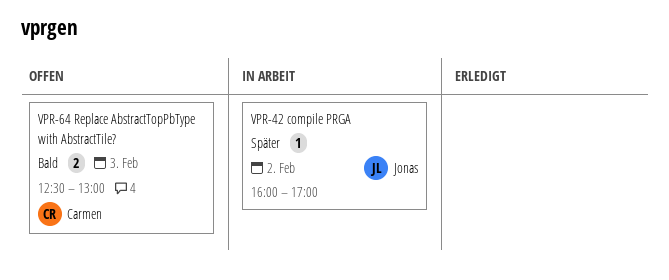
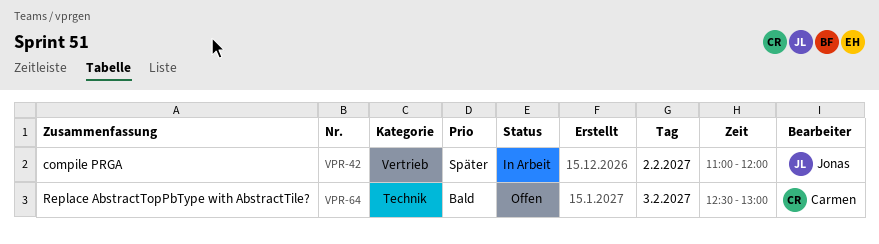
VPR-42, begins: 16:00 -> 11:00
VPR-42, ends: 17:00 -> 12:00

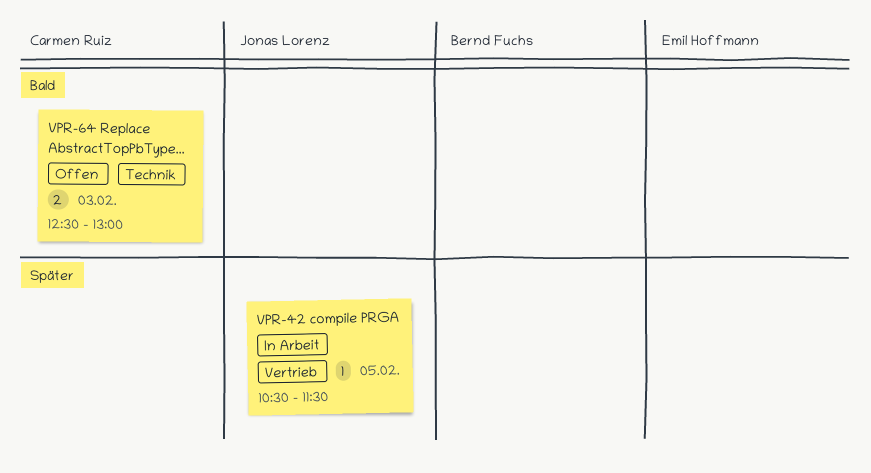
VPR-42, day: Feb 2 -> Feb 5
VPR-42, begins: 11:00 -> 10:30
VPR-42, ends: 12:00 -> 11:30

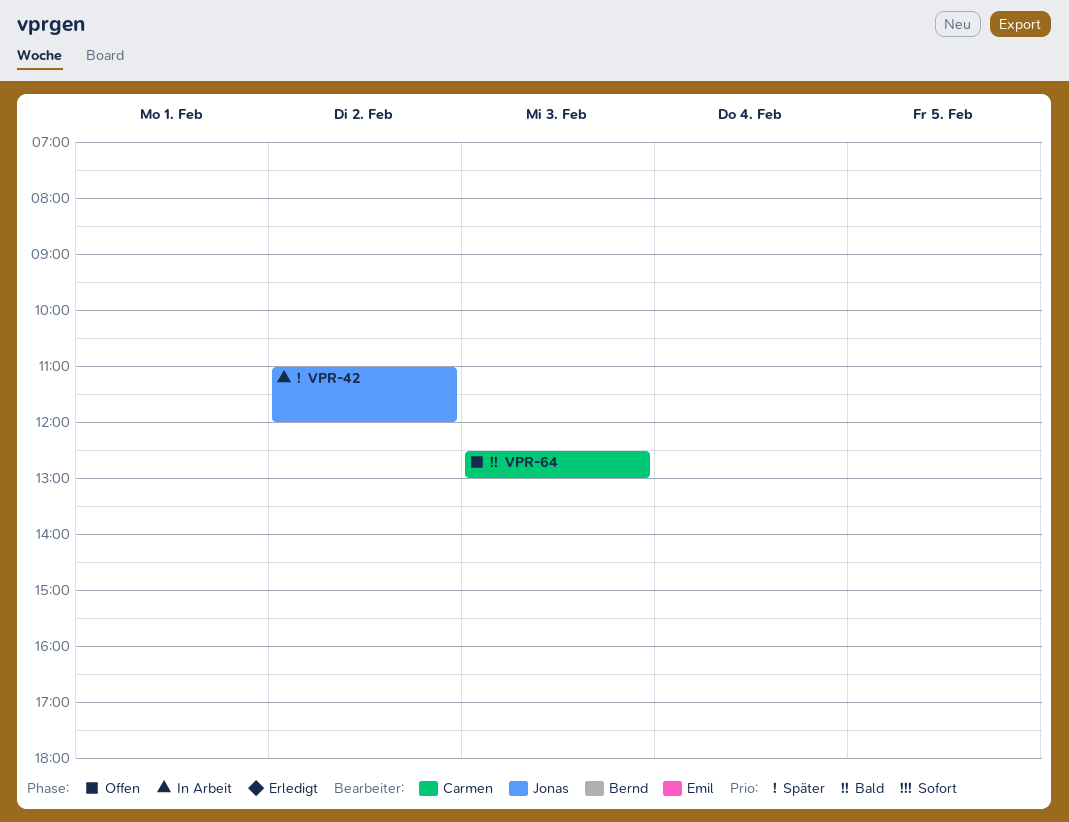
VPR-42, day: Feb 5 -> Feb 2
VPR-42, begins: 10:30 -> 11:00
VPR-42, ends: 11:30 -> 12:00

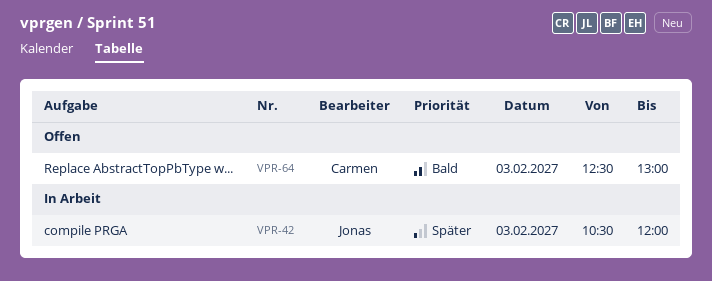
VPR-42, day: Feb 2 -> Feb 3
VPR-42, begins: 11:00 -> 10:30

